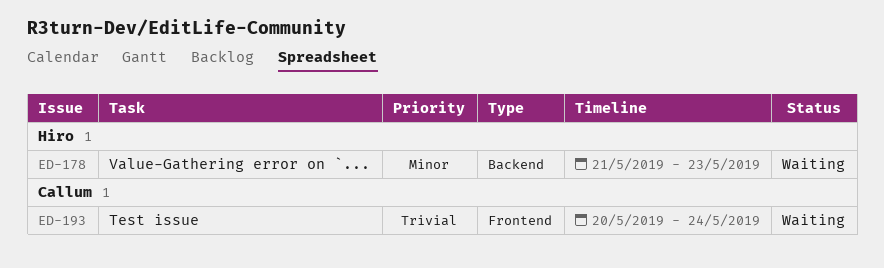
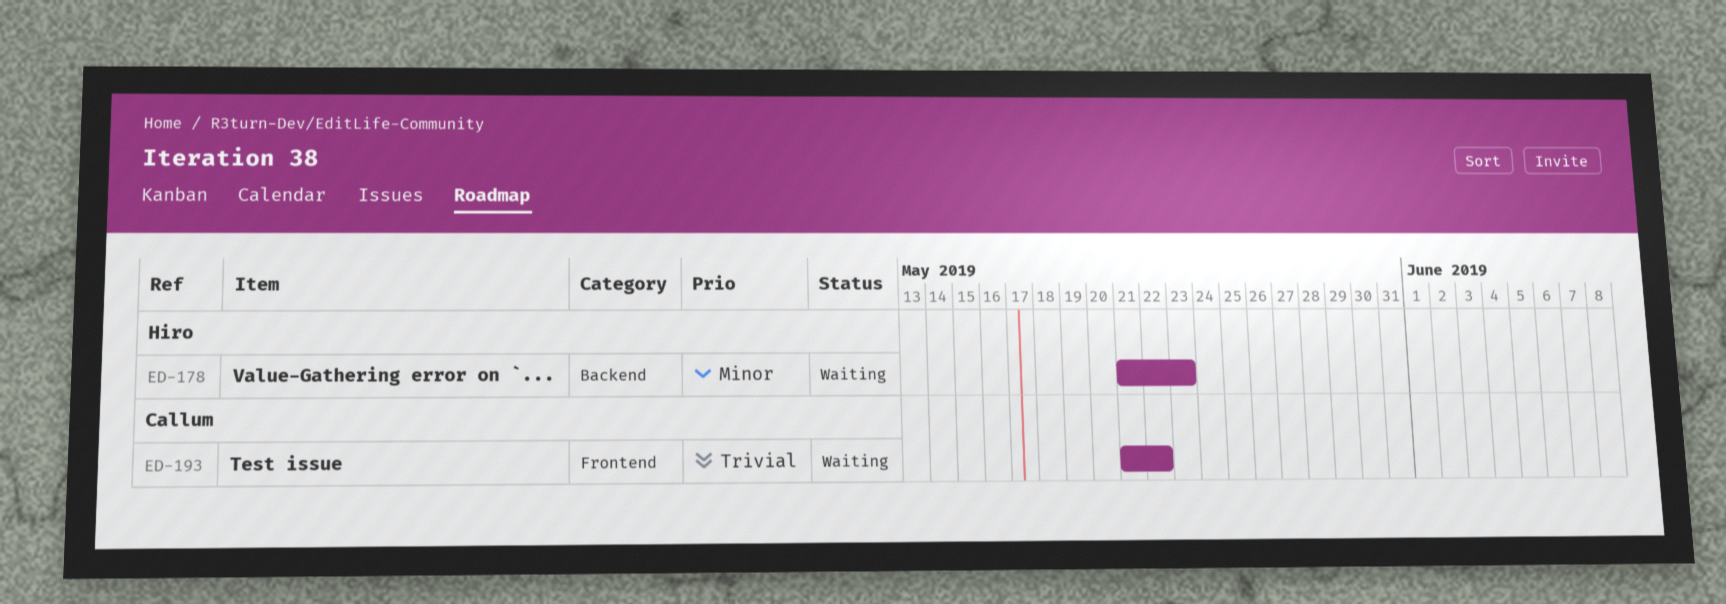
ED-193, start: May 20 -> May 21
ED-193, due: May 24 -> May 22

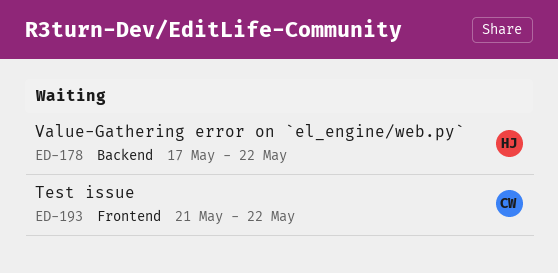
ED-178, start: May 21 -> May 17
ED-178, due: May 23 -> May 22

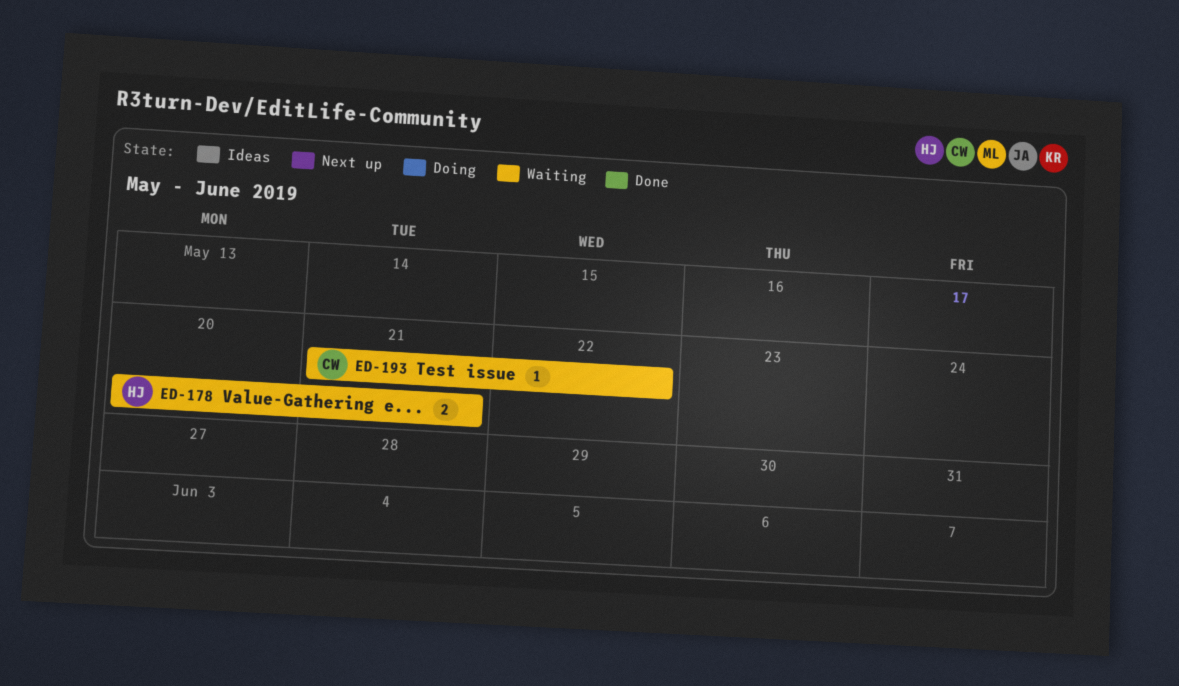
ED-178, start: May 17 -> May 20
ED-178, due: May 22 -> May 21

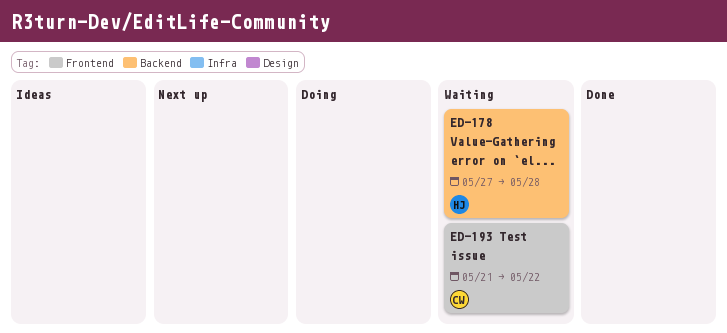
ED-178, start: May 20 -> May 27
ED-178, due: May 21 -> May 28

